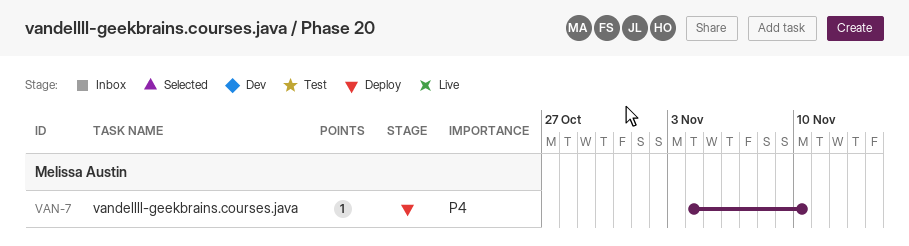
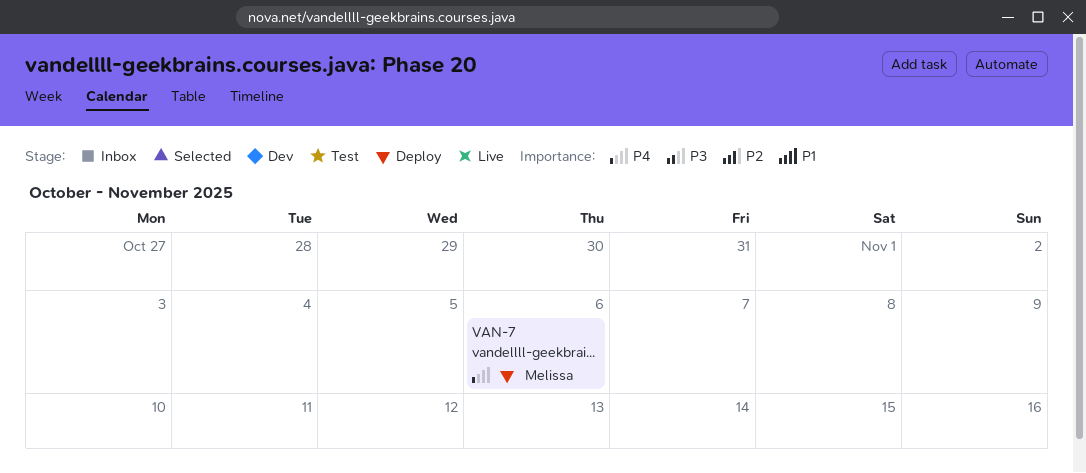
VAN-7, due: Nov 10 -> Nov 6

